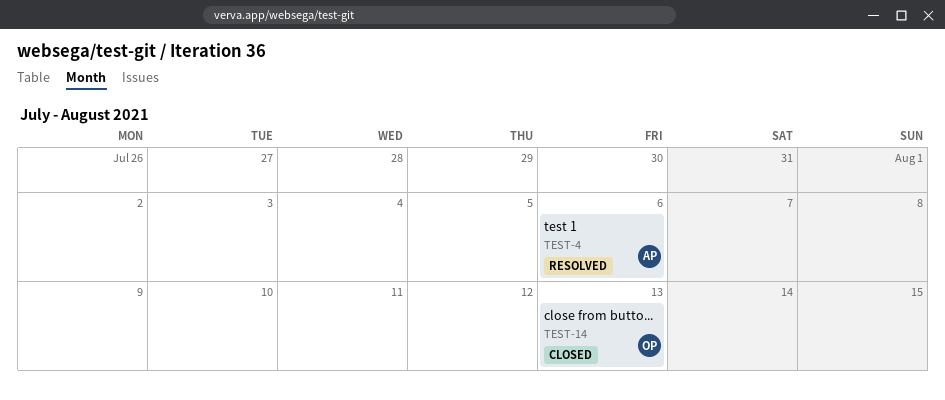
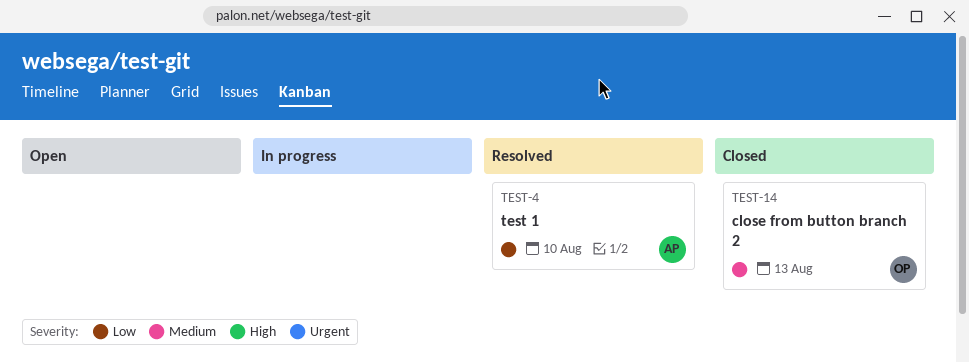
TEST-4, due: Aug 6 -> Aug 10

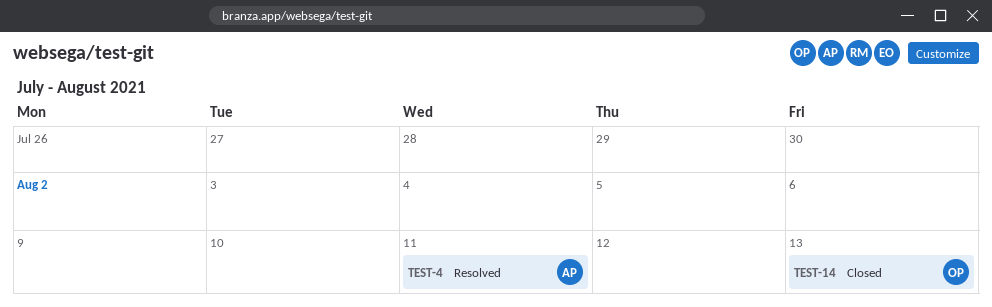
TEST-4, due: Aug 10 -> Aug 11

